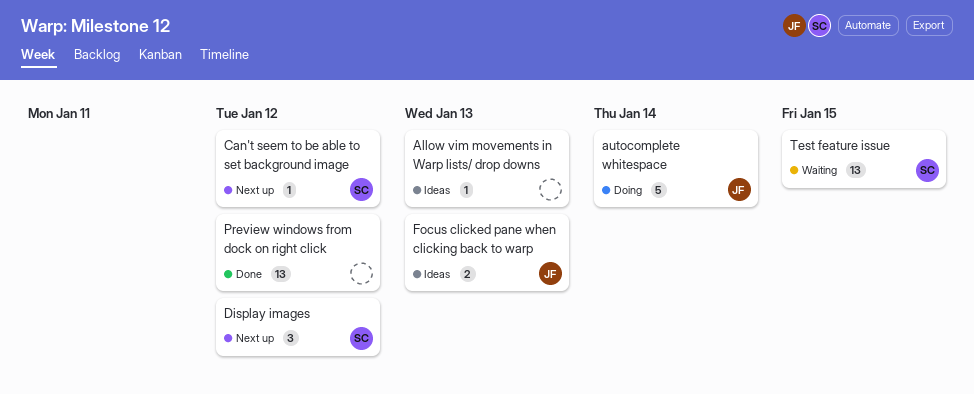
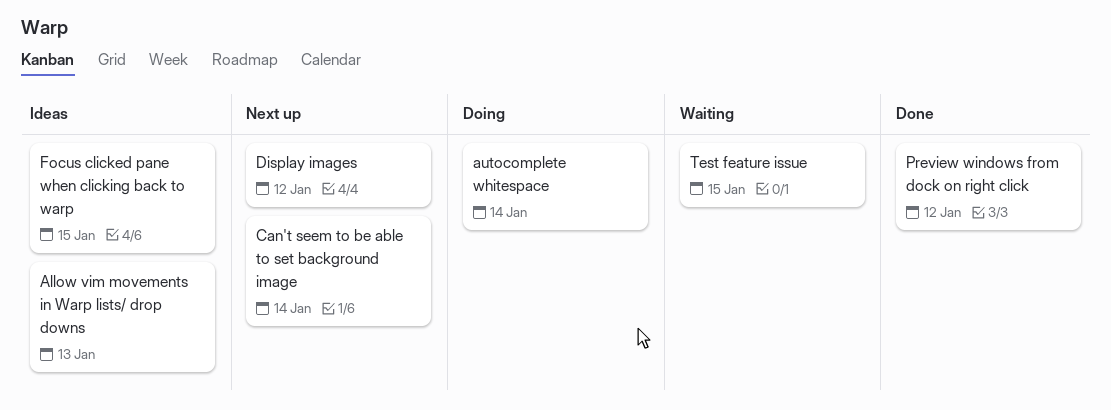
Can't seem to be able to set background image, due: Jan 12 -> Jan 14
Focus clicked pane when clicking back to warp, due: Jan 13 -> Jan 15

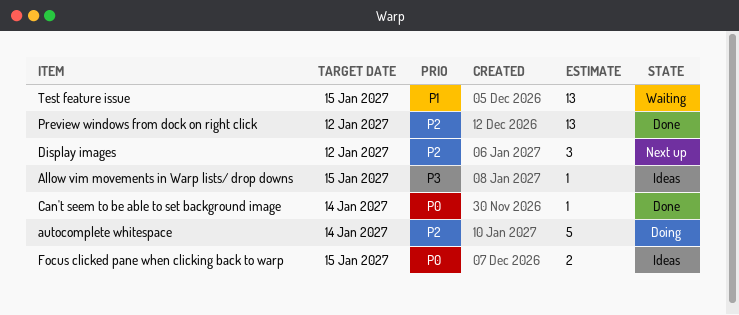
Allow vim movements in Warp lists/ drop downs, due: Jan 13 -> Jan 15
Can't seem to be able to set background image, status: Next up -> Done

